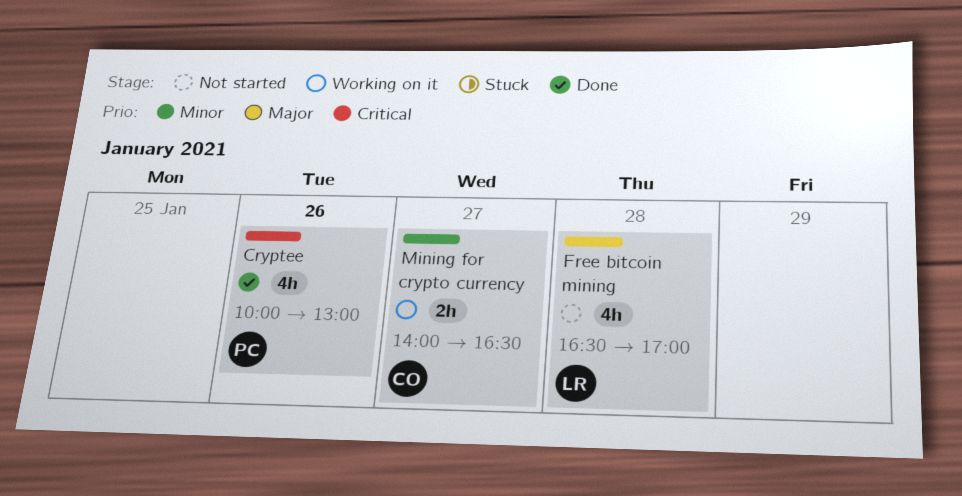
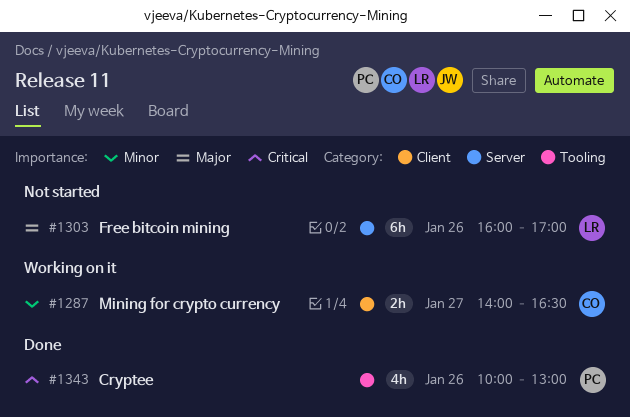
Free bitcoin mining, estimate: 4h -> 6h
Free bitcoin mining, day: Jan 28 -> Jan 26
Free bitcoin mining, begins: 16:30 -> 16:00

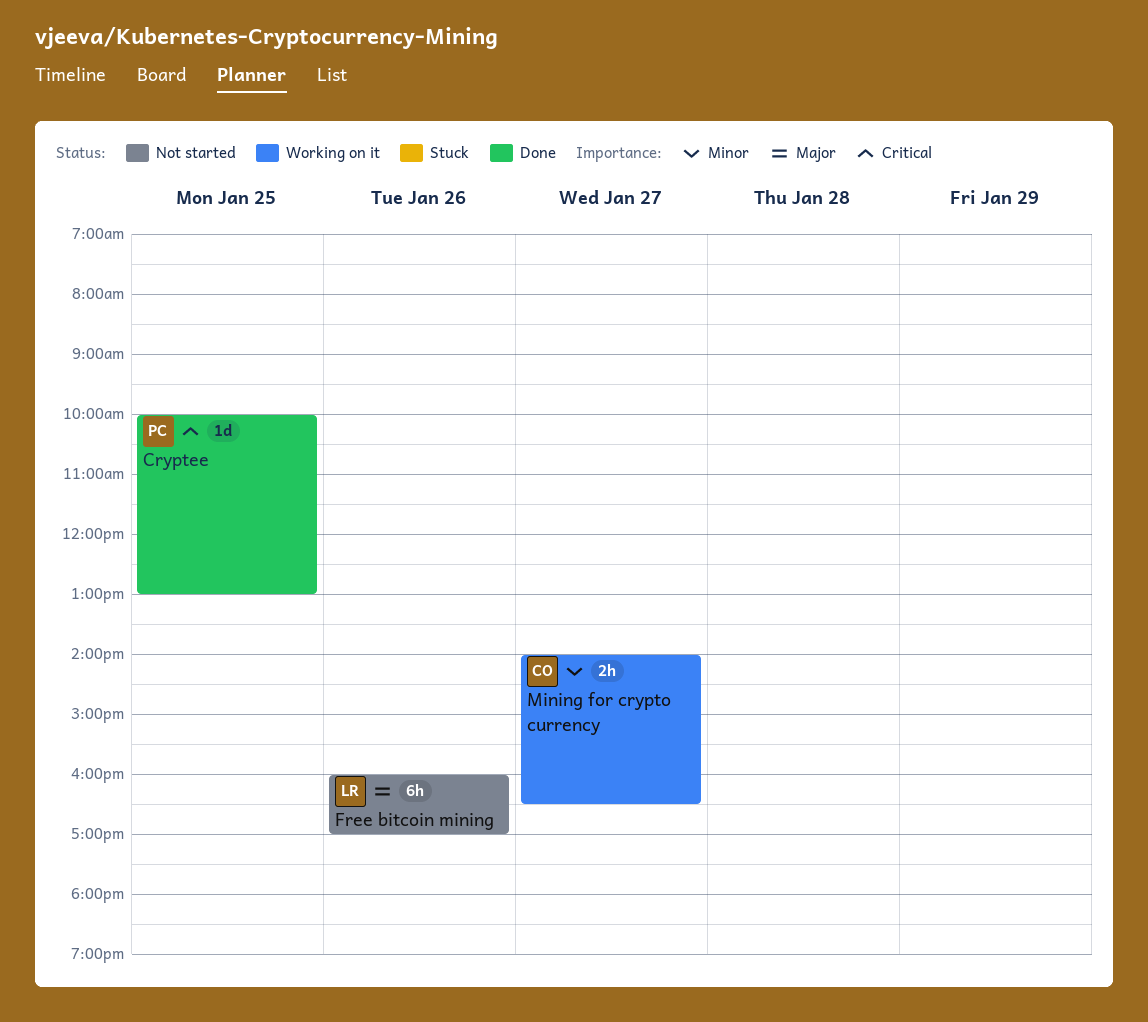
Cryptee, estimate: 4h -> 1d
Cryptee, day: Jan 26 -> Jan 25

